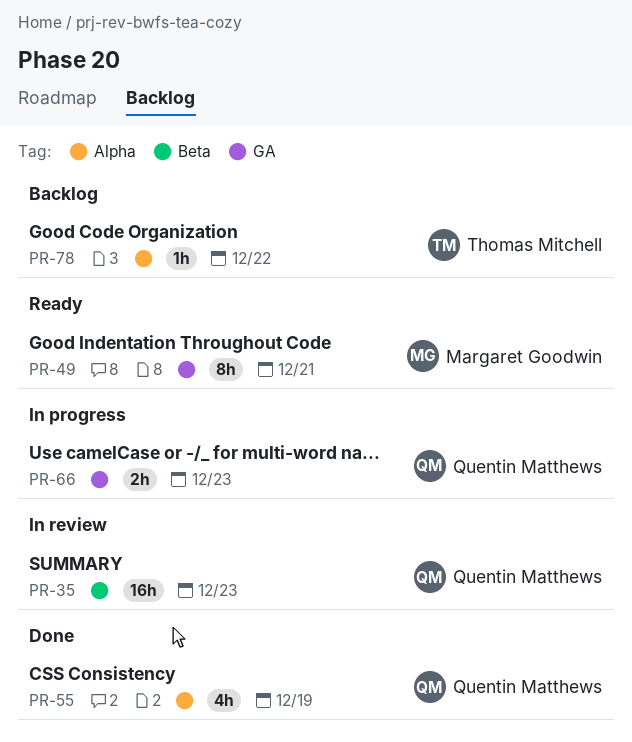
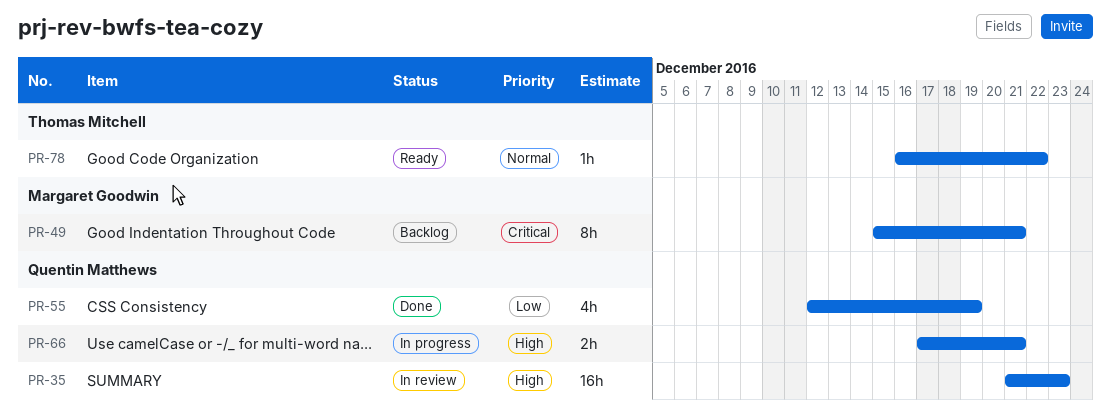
PR-49, status: Ready -> Backlog
PR-66, due: Dec 23 -> Dec 21
PR-78, status: Backlog -> Ready

